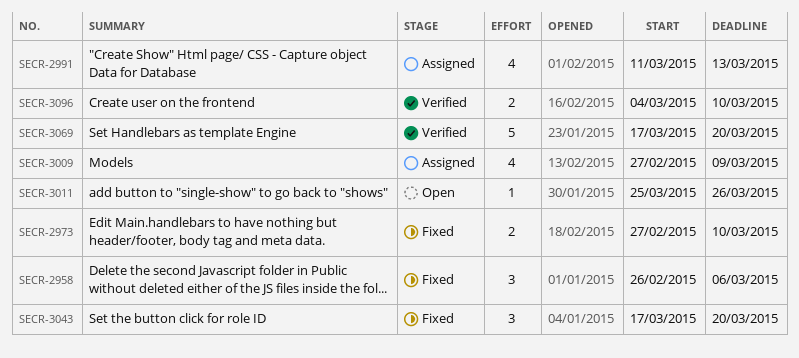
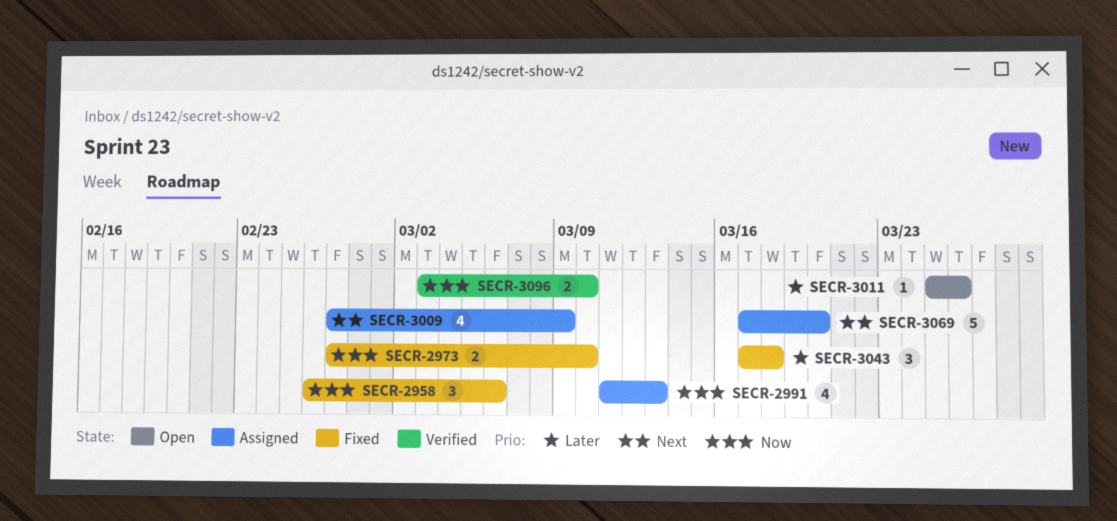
SECR-3043, due: Mar 20 -> Mar 18
SECR-3069, status: Verified -> Assigned
SECR-3096, start: Mar 4 -> Mar 3

